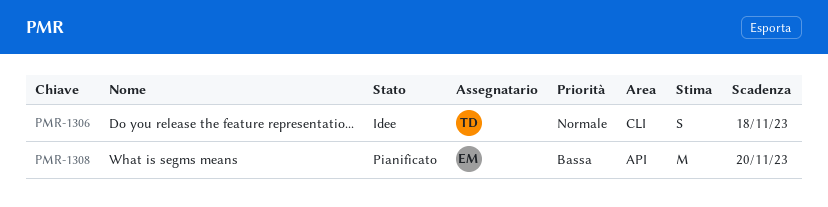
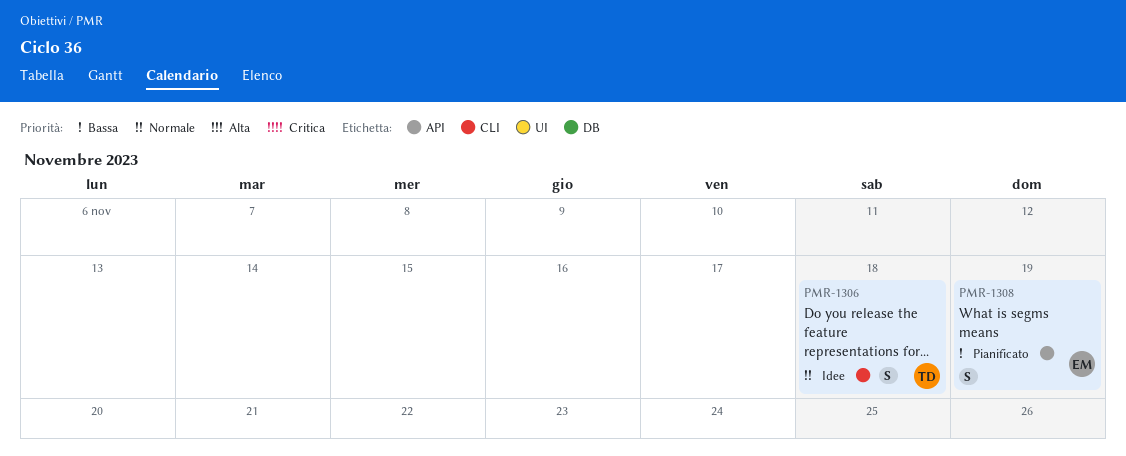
PMR-1308, estimate: M -> S
PMR-1308, due: Nov 20 -> Nov 19

